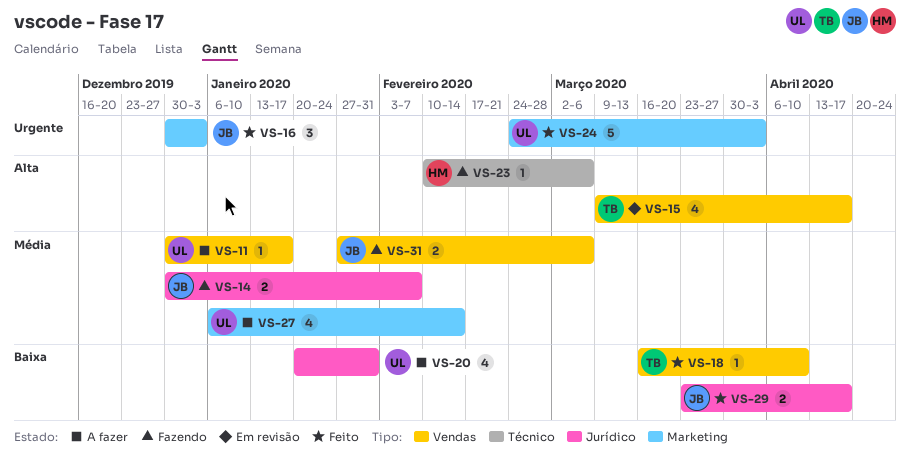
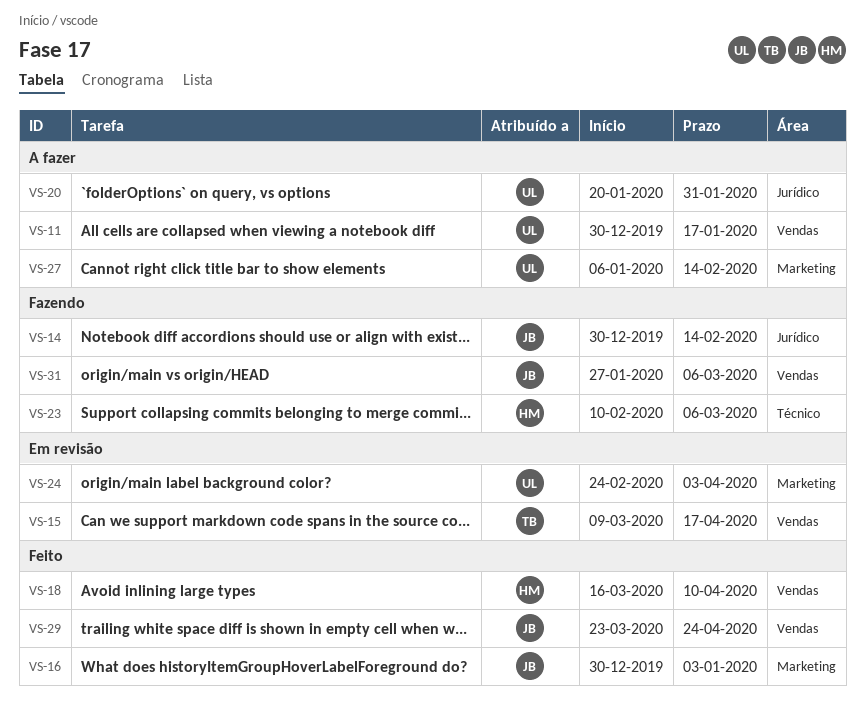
VS-14, due: Feb 7 -> Feb 14
VS-18, owner: TB -> HM
VS-24, status: Feito -> Em revisão
VS-29, label: Jurídico -> Vendas
VS-29, due: Apr 17 -> Apr 24

